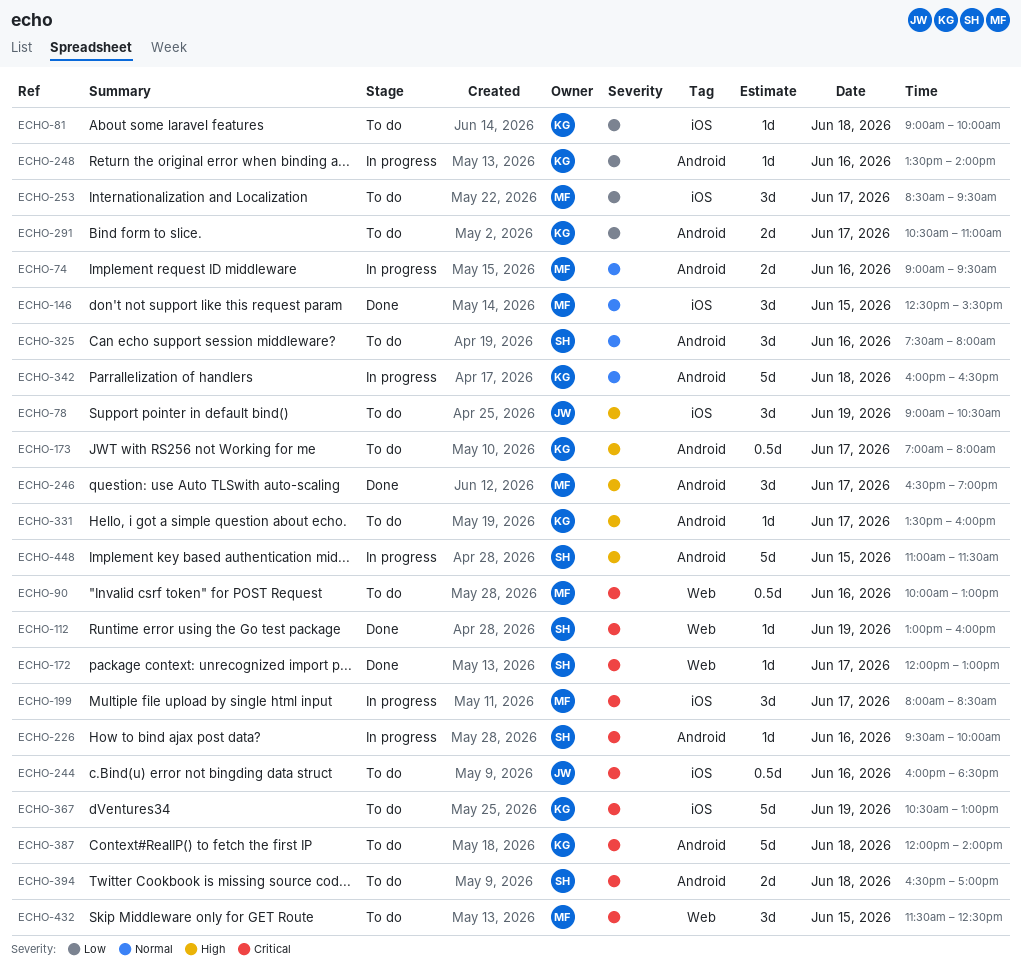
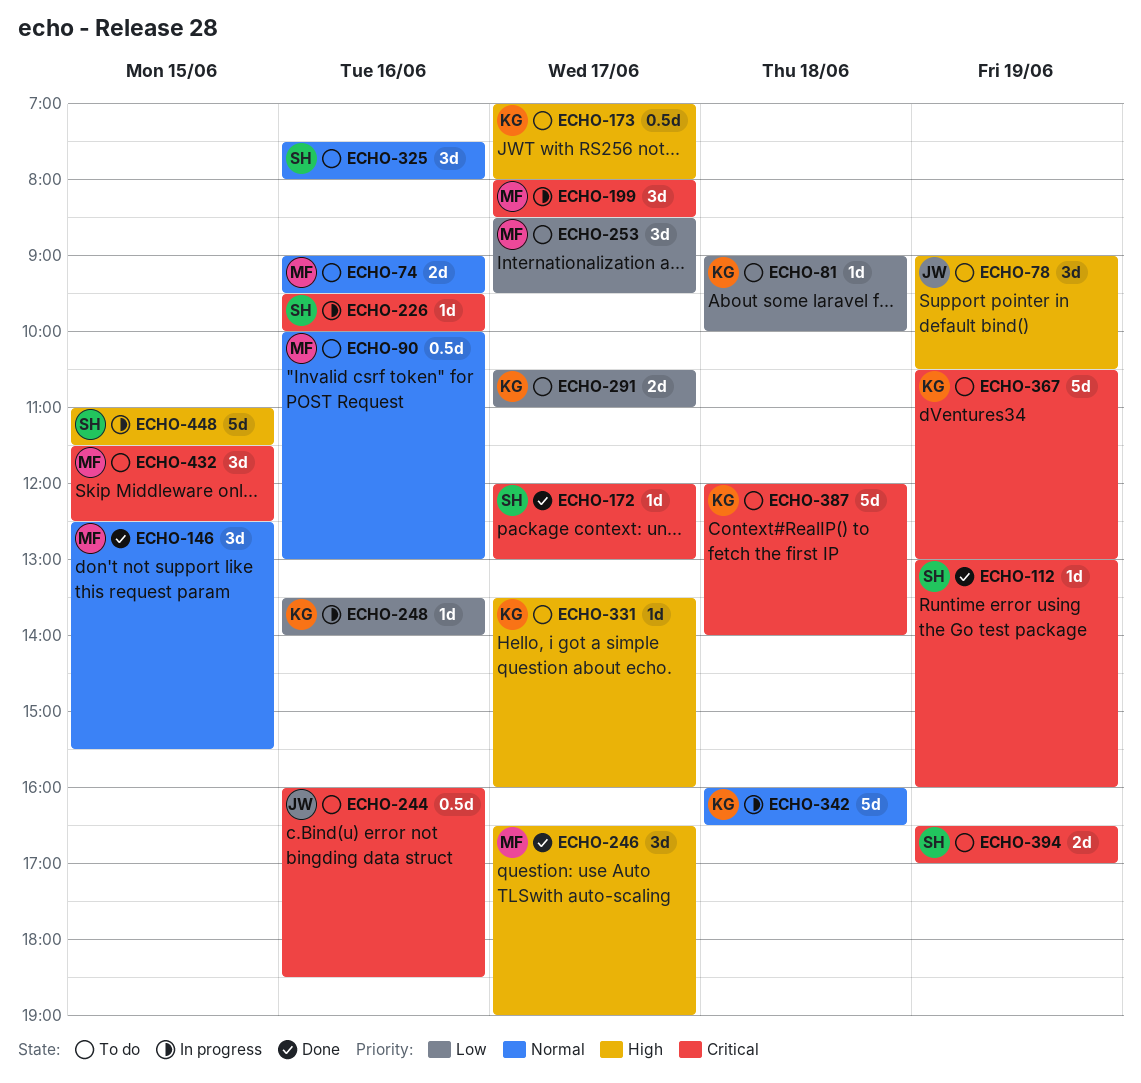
ECHO-74, status: In progress -> To do
ECHO-90, priority: Critical -> Normal
ECHO-394, day: Jun 18 -> Jun 19

